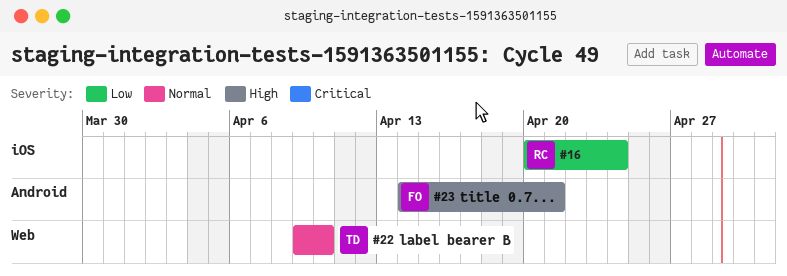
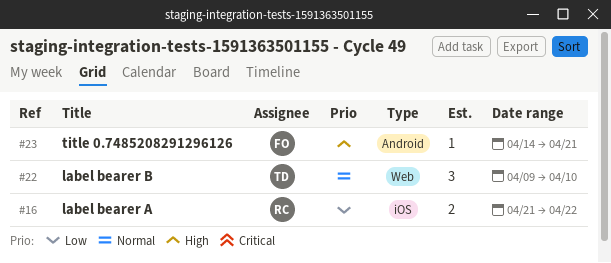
#16, start: Apr 20 -> Apr 21
#16, due: Apr 24 -> Apr 22

